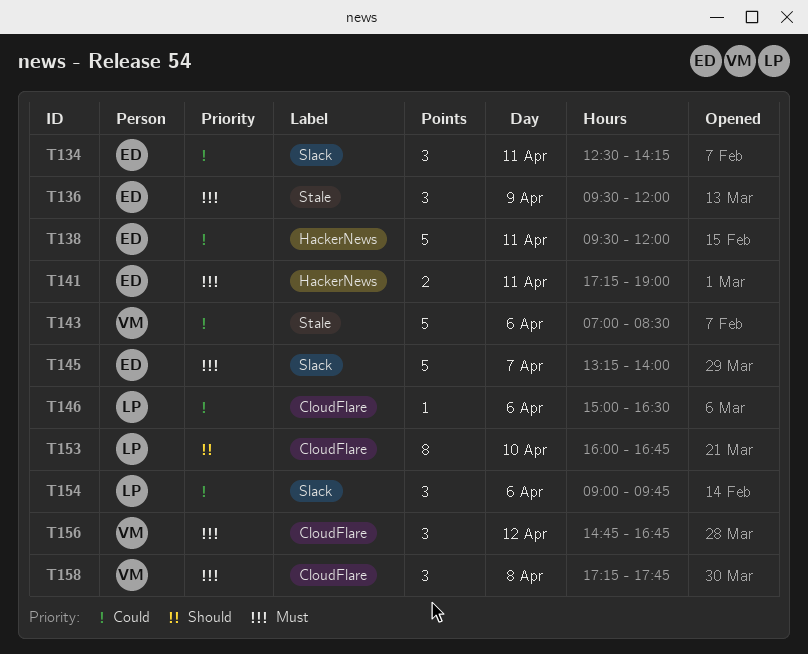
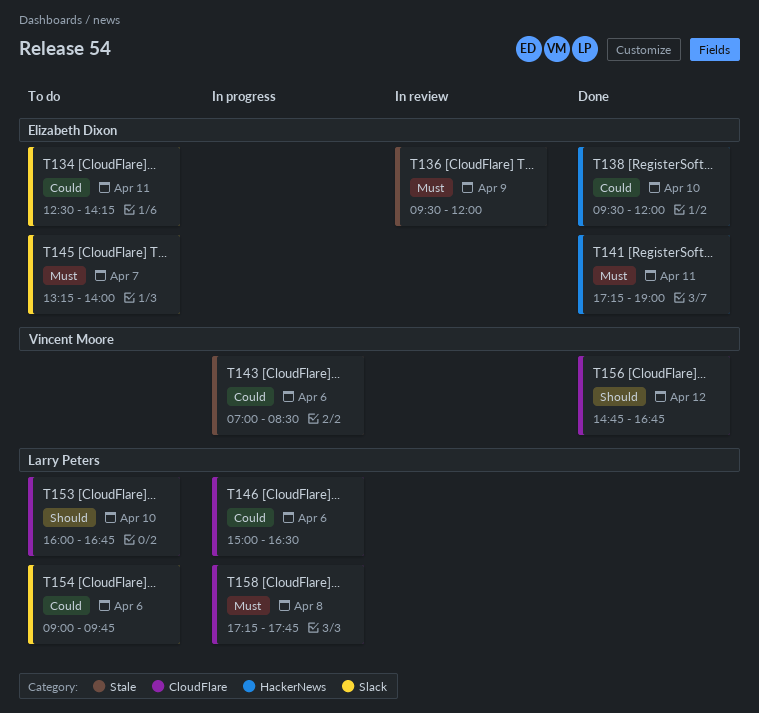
T138, day: Apr 11 -> Apr 10
T156, priority: Must -> Should
T158, owner: Vincent Moore -> Larry Peters

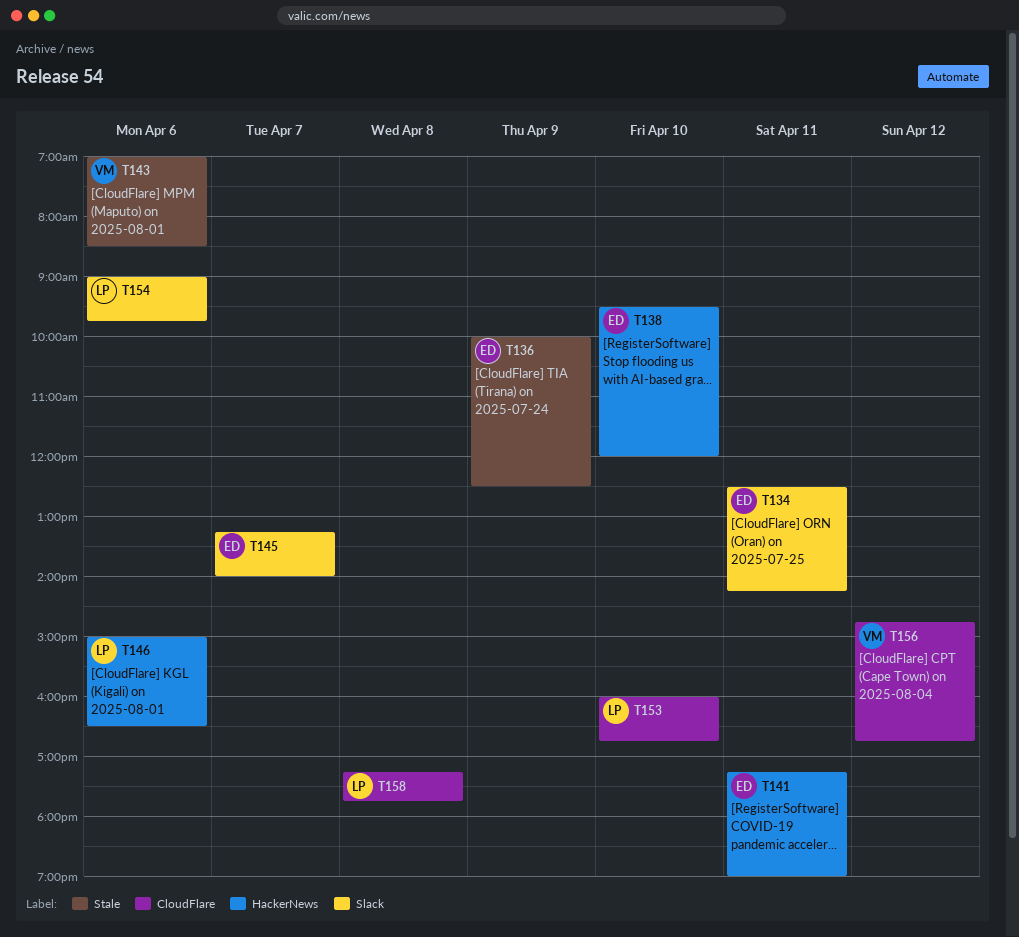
T136, begins: 09:30 -> 10:00
T136, ends: 12:00 -> 12:30
T146, label: CloudFlare -> HackerNews

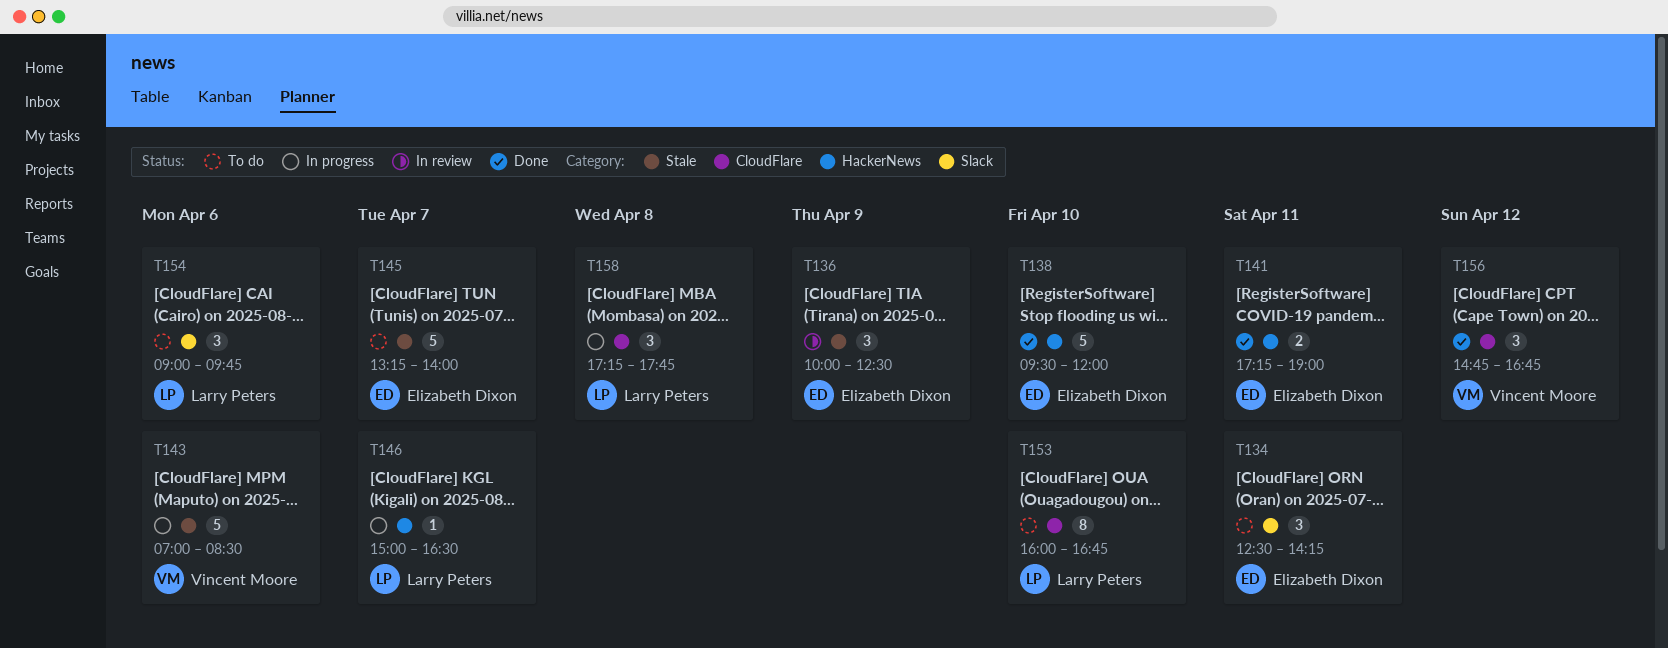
T145, label: Slack -> Stale
T146, day: Apr 6 -> Apr 7

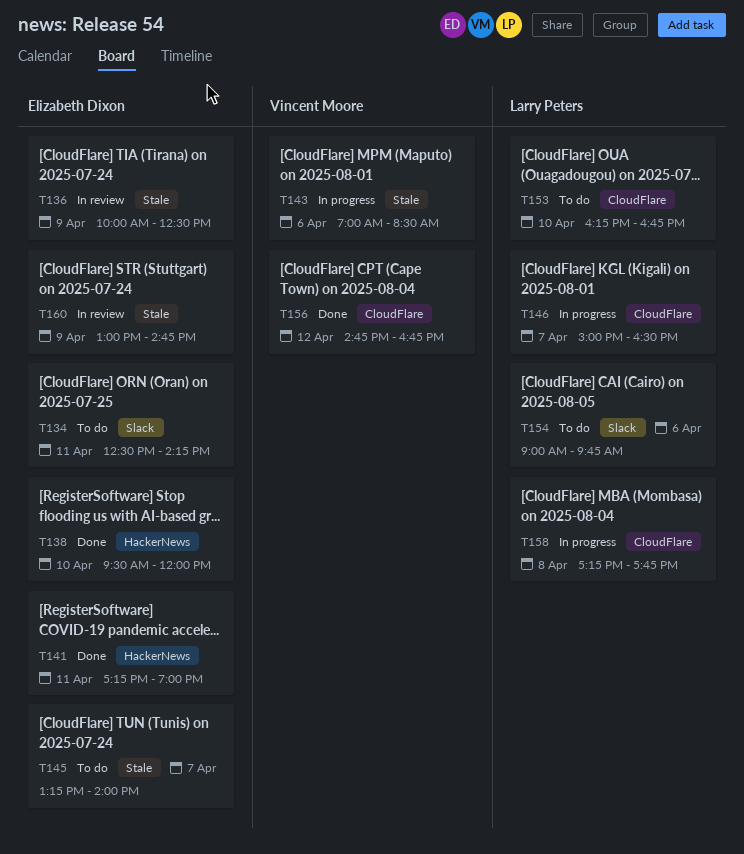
T146, label: HackerNews -> CloudFlare
T153, begins: 16:00 -> 16:15
T160: none -> present

